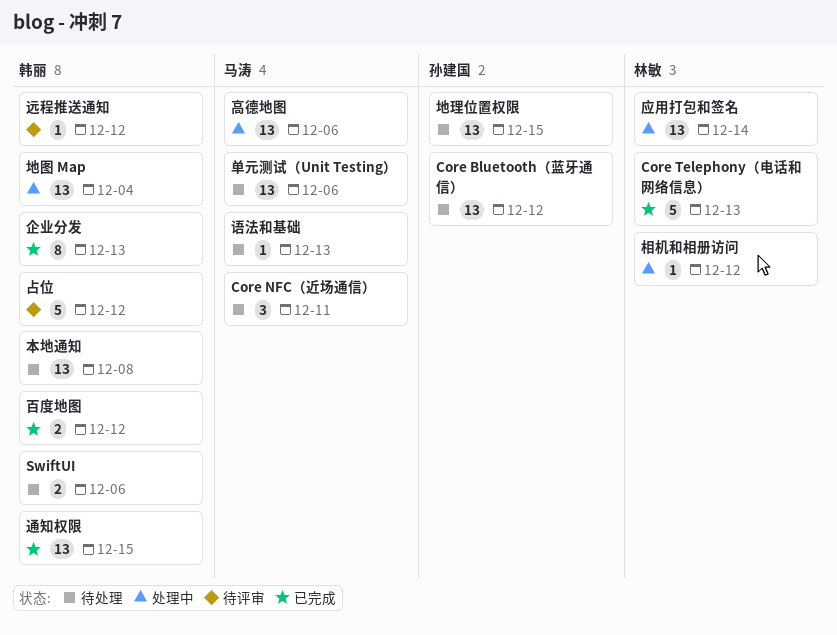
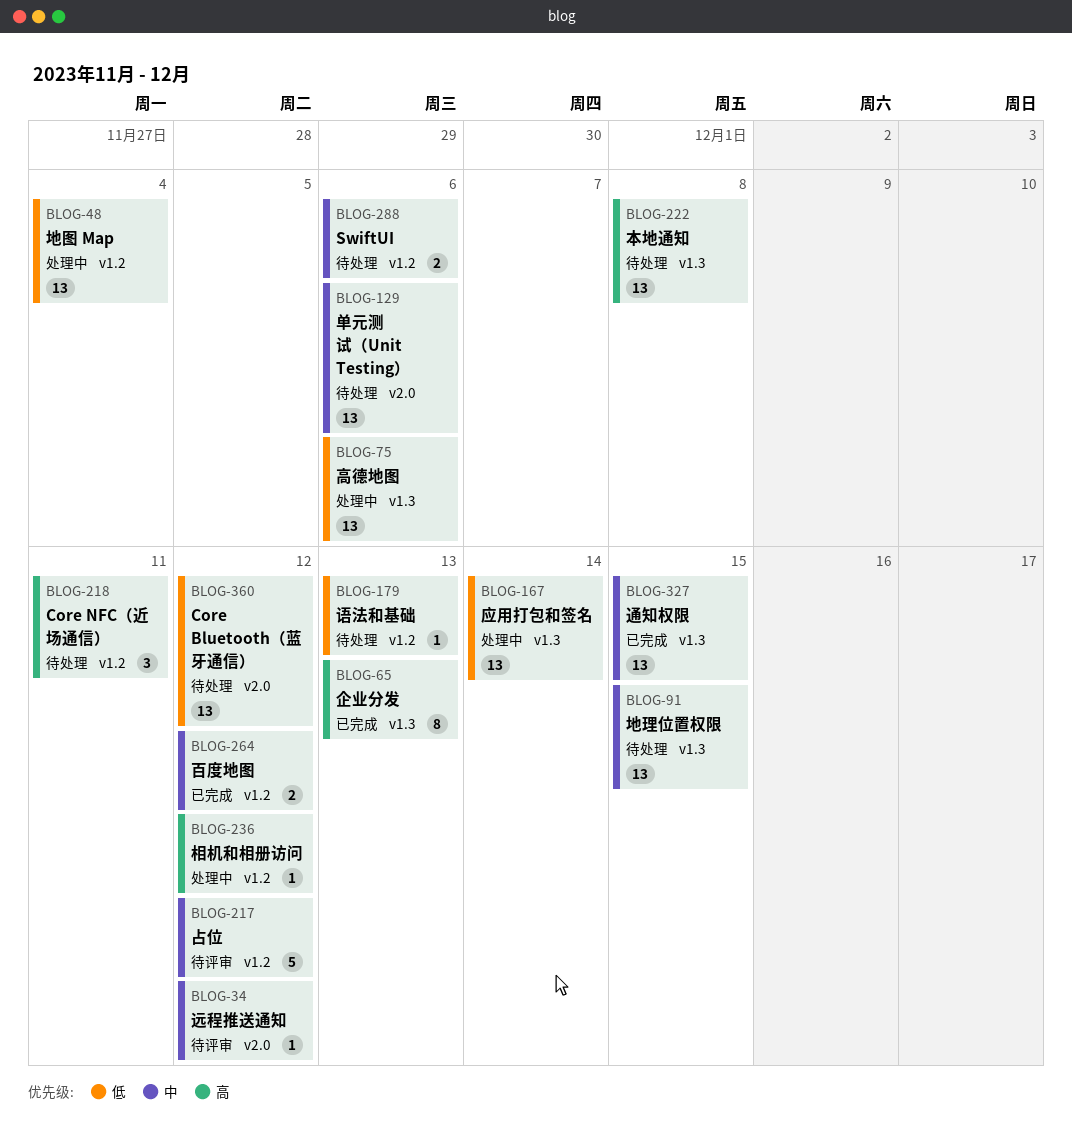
Core Telephony（电话和网络信息）: present -> none

